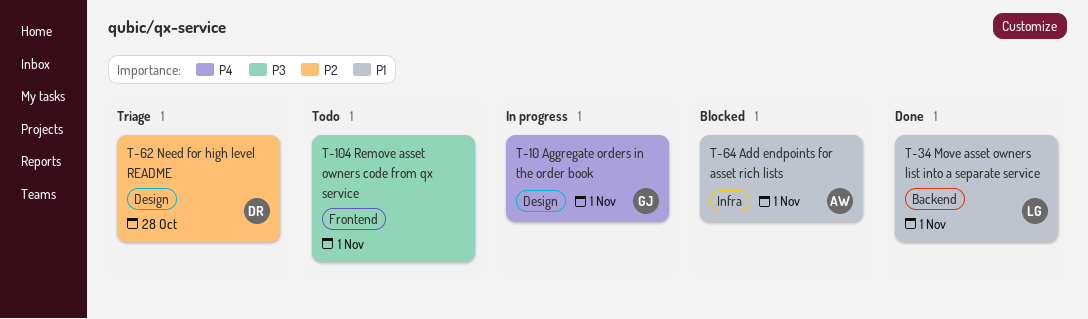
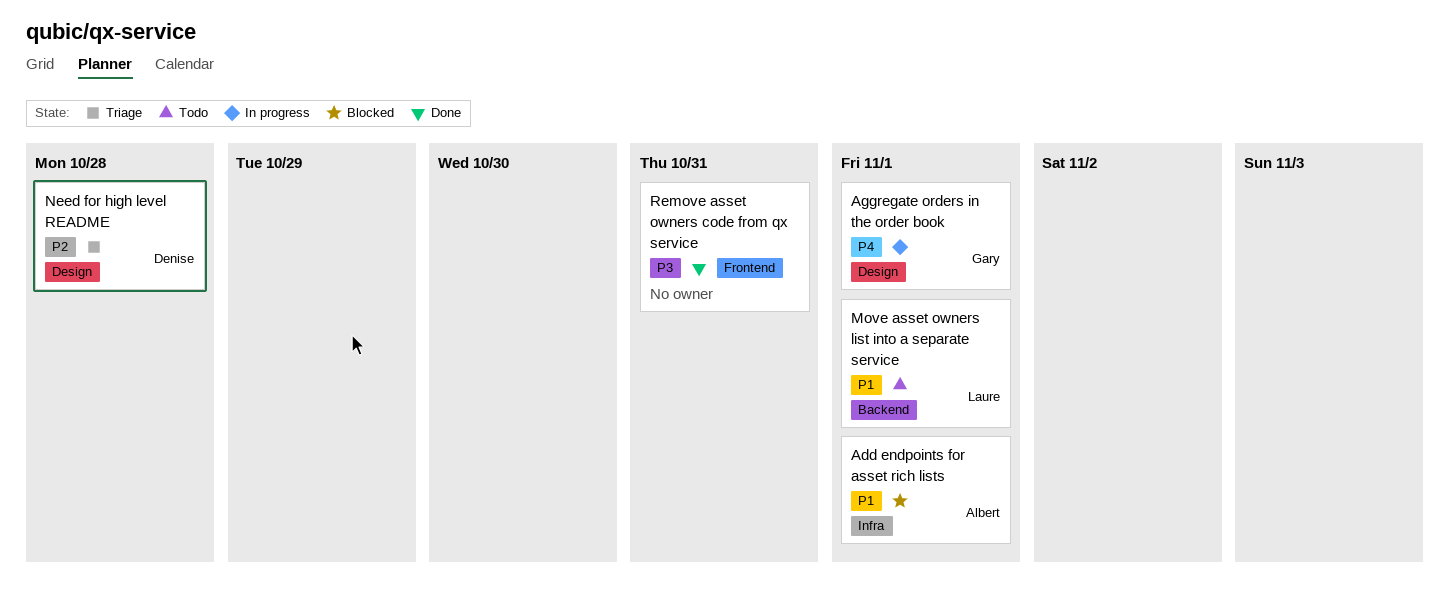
Move asset owners list into a separate service, status: Done -> Todo
Remove asset owners code from qx service, status: Todo -> Done
Remove asset owners code from qx service, due: Nov 1 -> Oct 31

